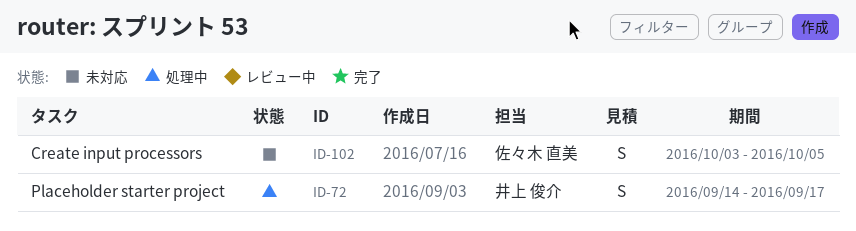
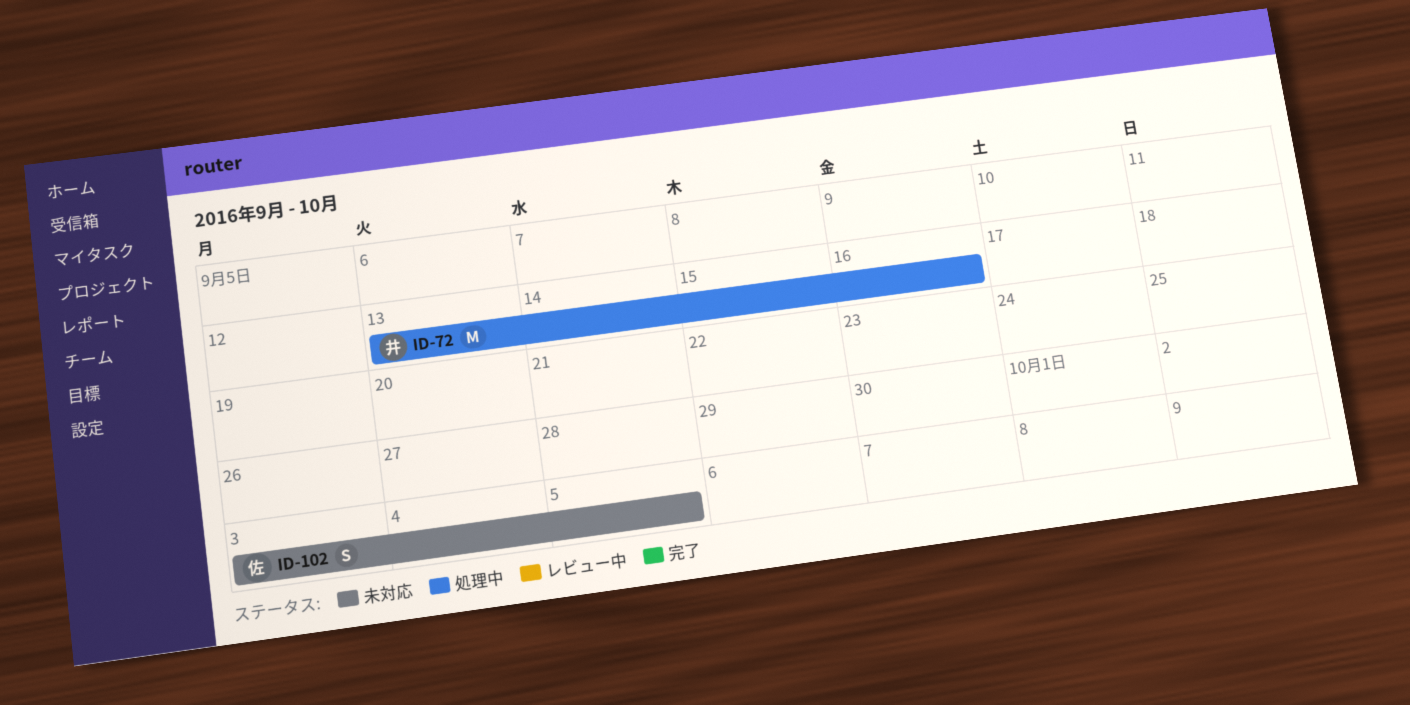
ID-72, estimate: S -> M
ID-72, start: Sep 14 -> Sep 13
ID-72, due: Sep 17 -> Sep 16

